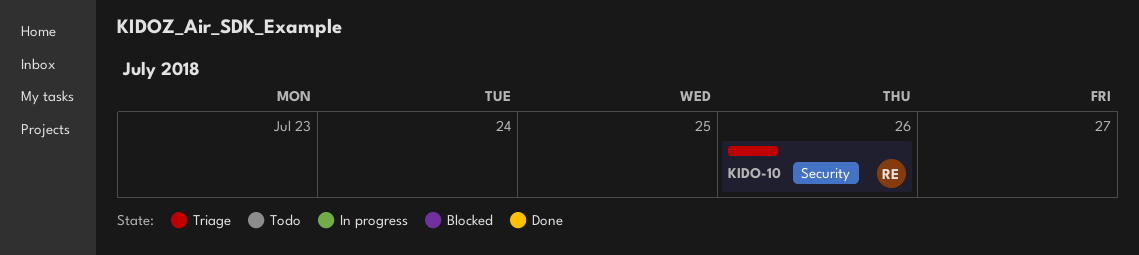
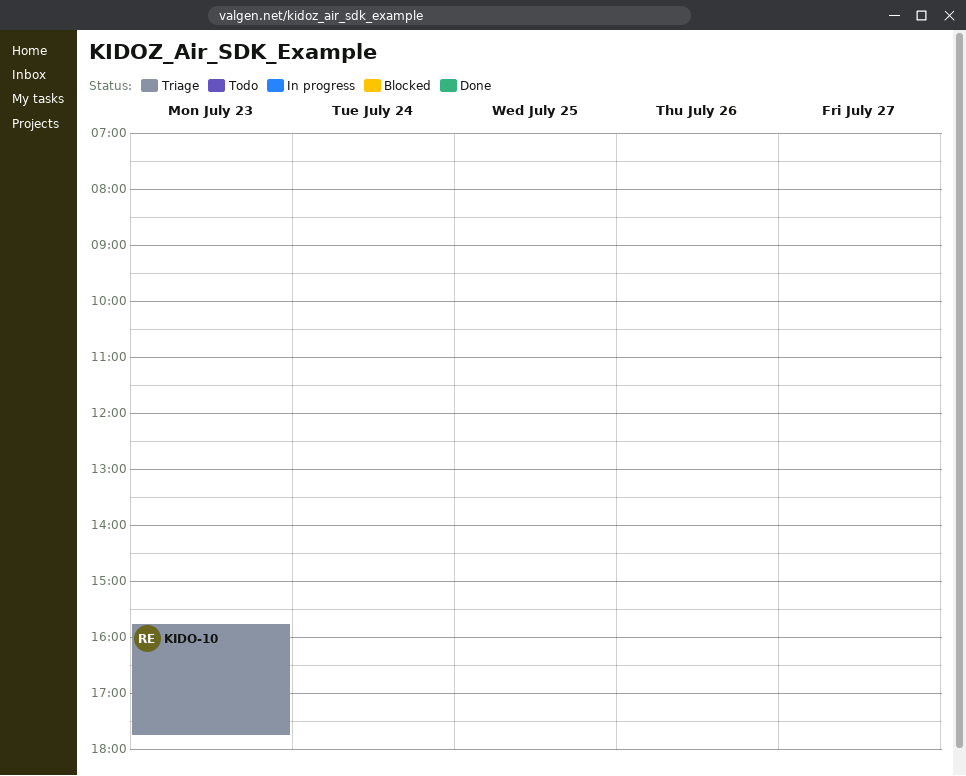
KIDO-10, day: Jul 26 -> Jul 23

